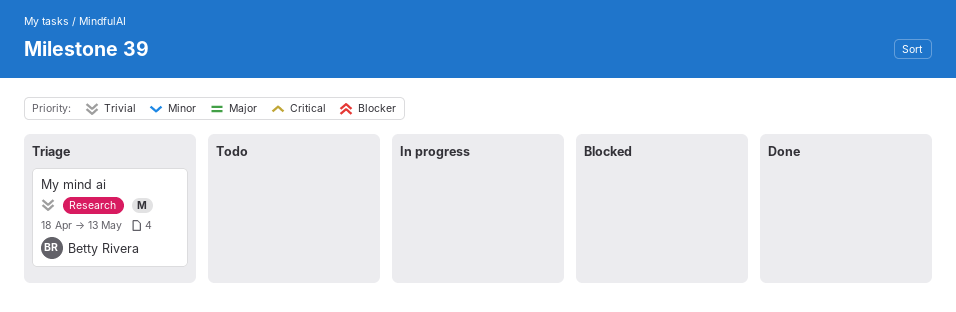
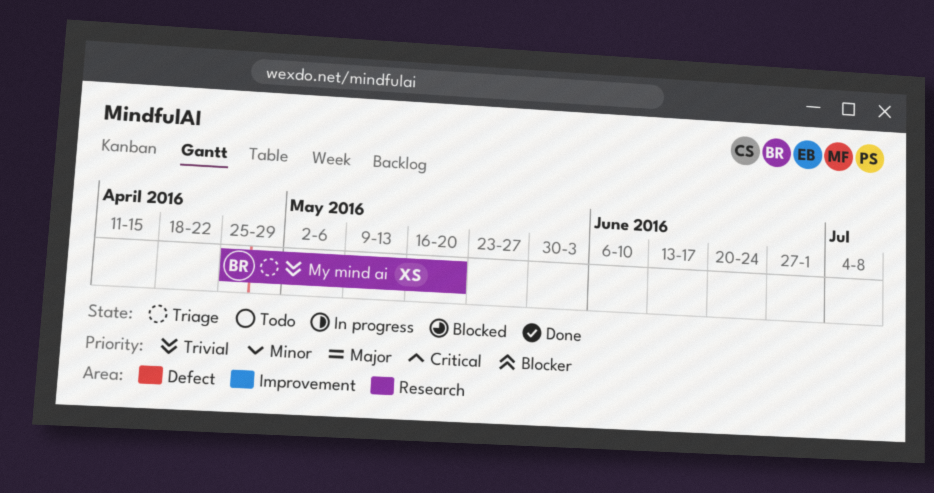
My mind ai, estimate: M -> XS
My mind ai, start: Apr 18 -> Apr 25
My mind ai, due: May 13 -> May 20

